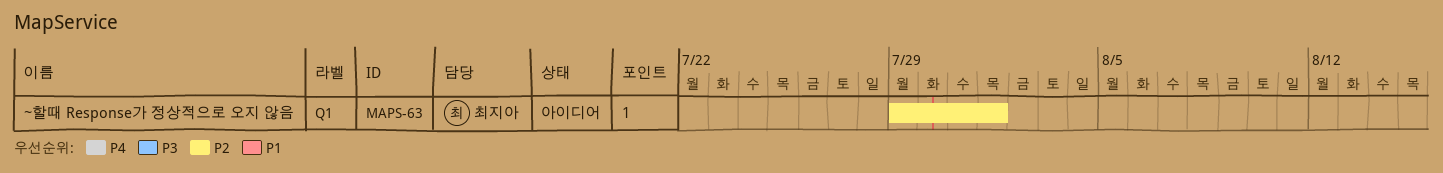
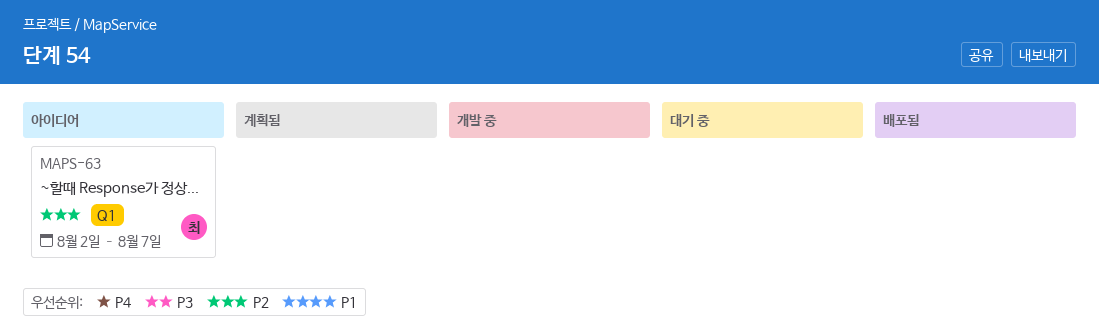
MAPS-63, start: Jul 29 -> Aug 2
MAPS-63, due: Aug 1 -> Aug 7

